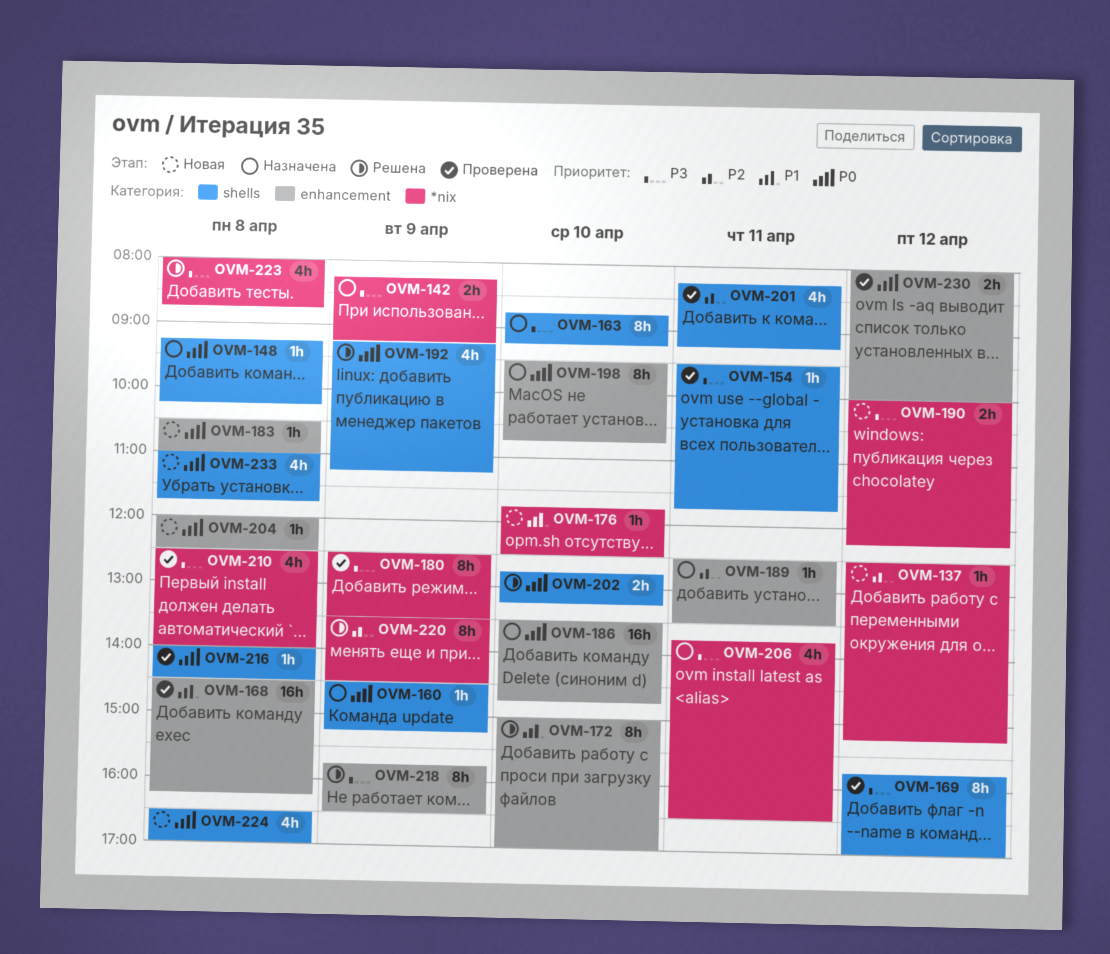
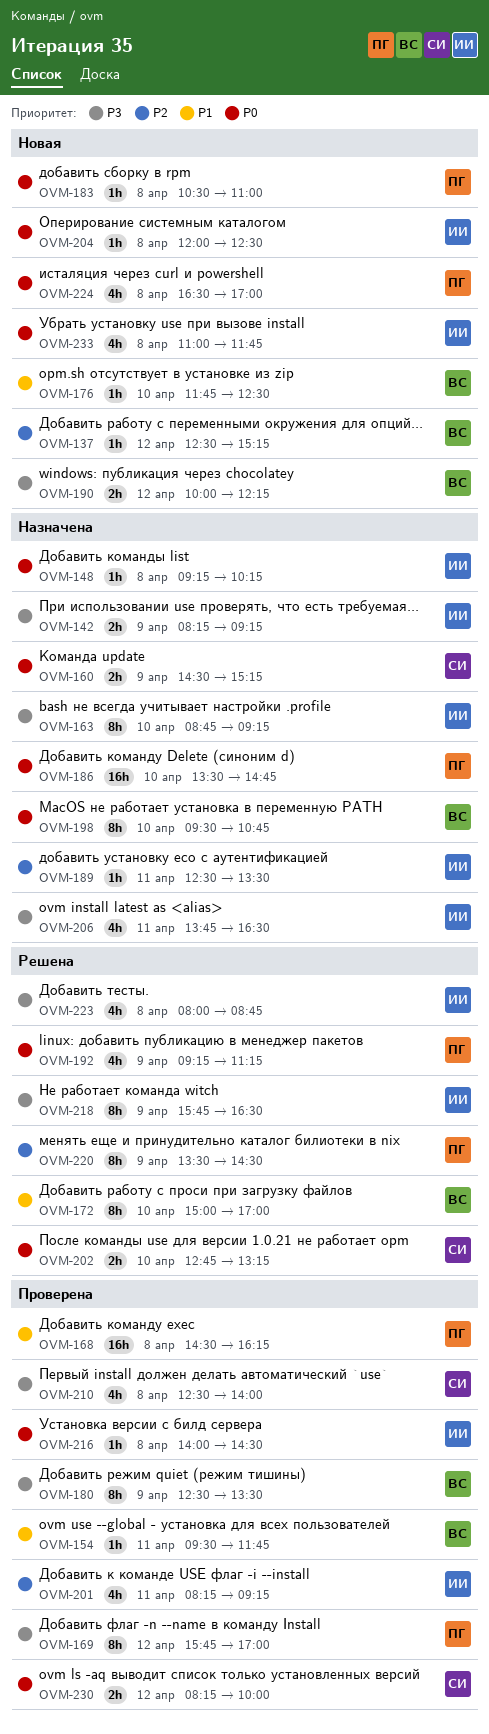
OVM-154, priority: P3 -> P1
OVM-160, estimate: 1h -> 2h
OVM-230, begins: 08:00 -> 08:15

